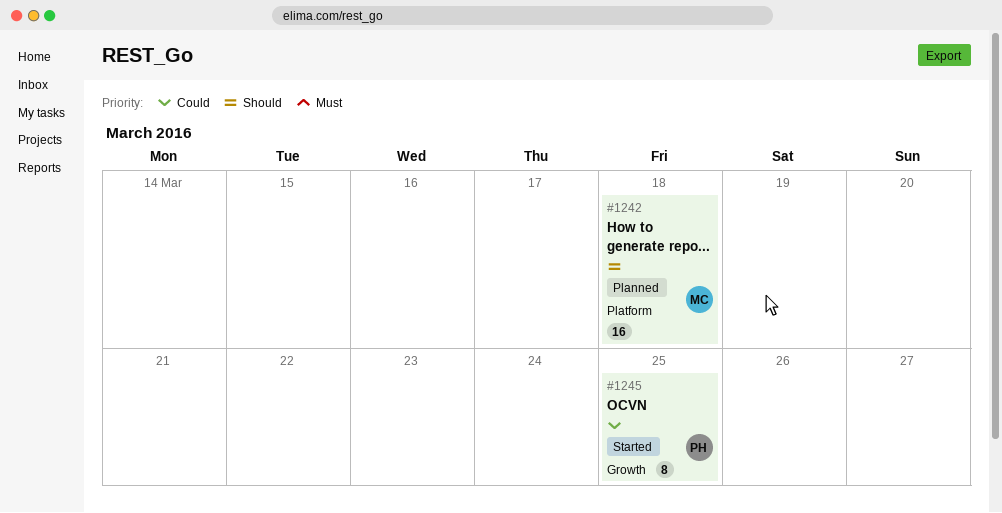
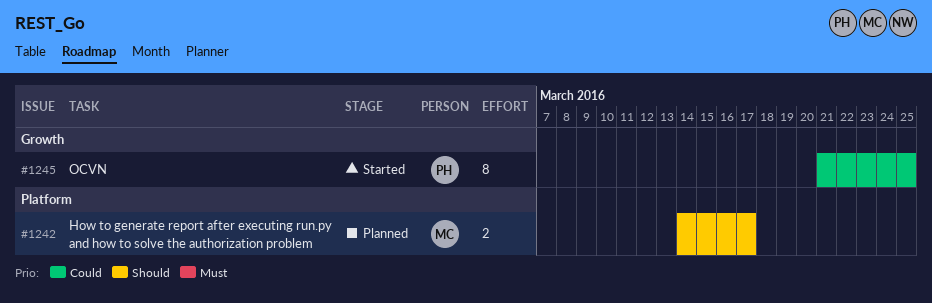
#1242, estimate: 16 -> 2
#1242, due: Mar 18 -> Mar 17

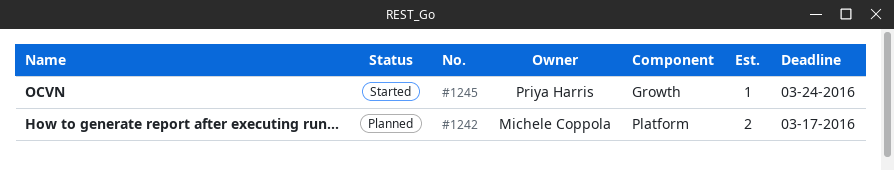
#1245, estimate: 8 -> 1
#1245, due: Mar 25 -> Mar 24

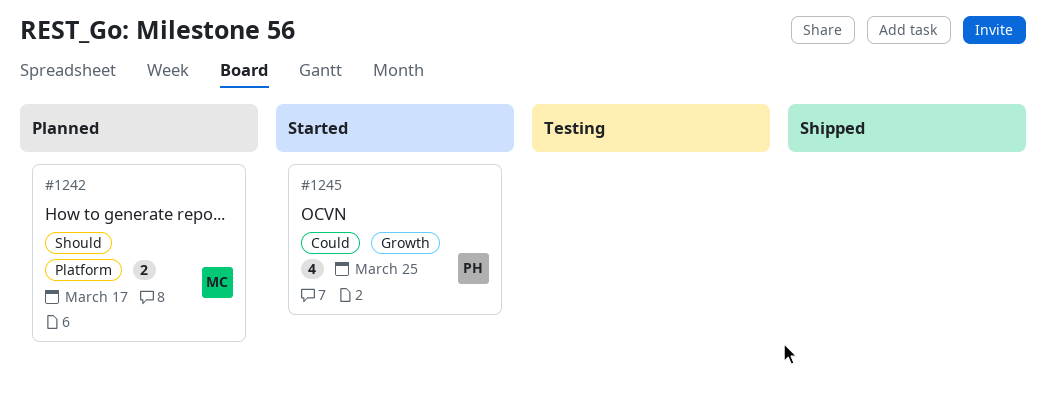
#1245, estimate: 1 -> 4
#1245, due: Mar 24 -> Mar 25

